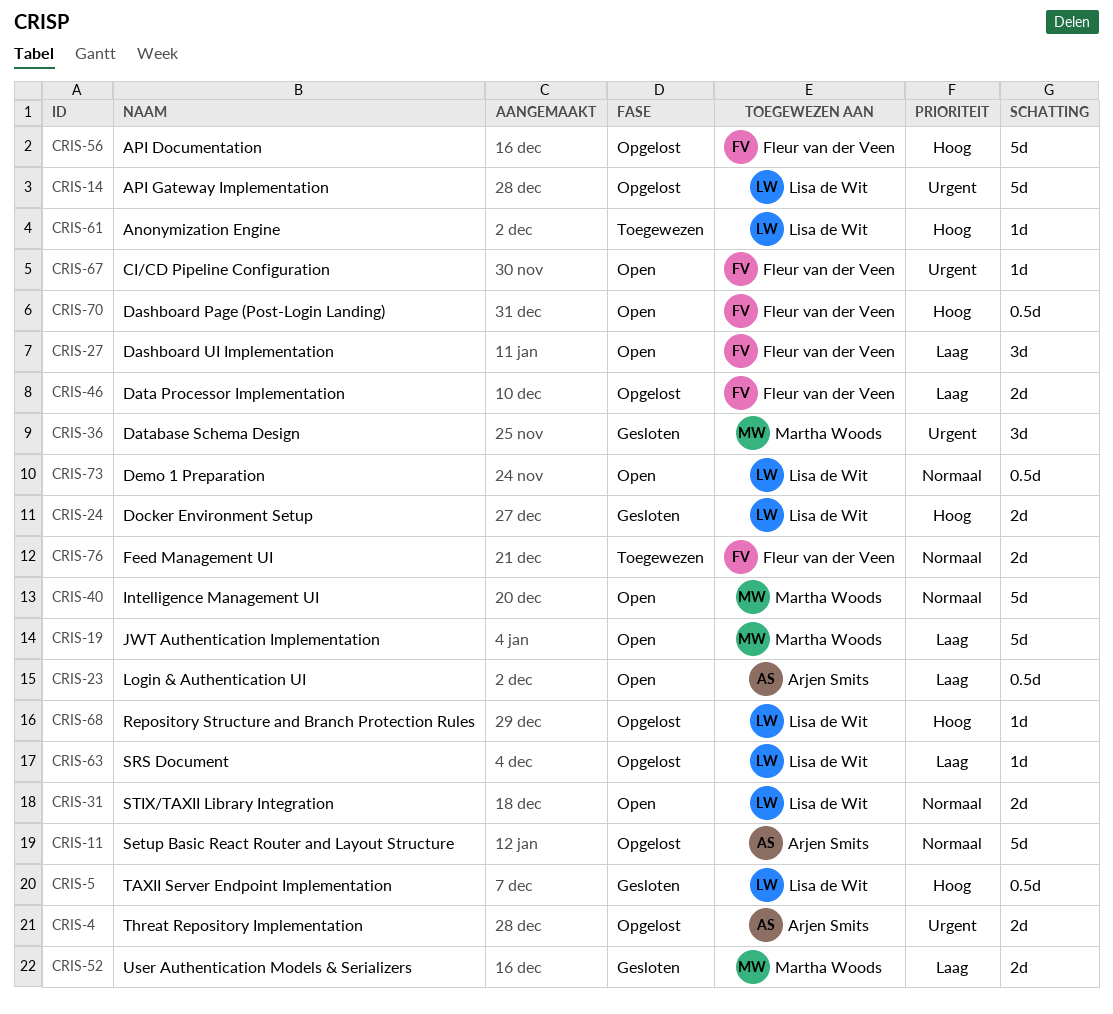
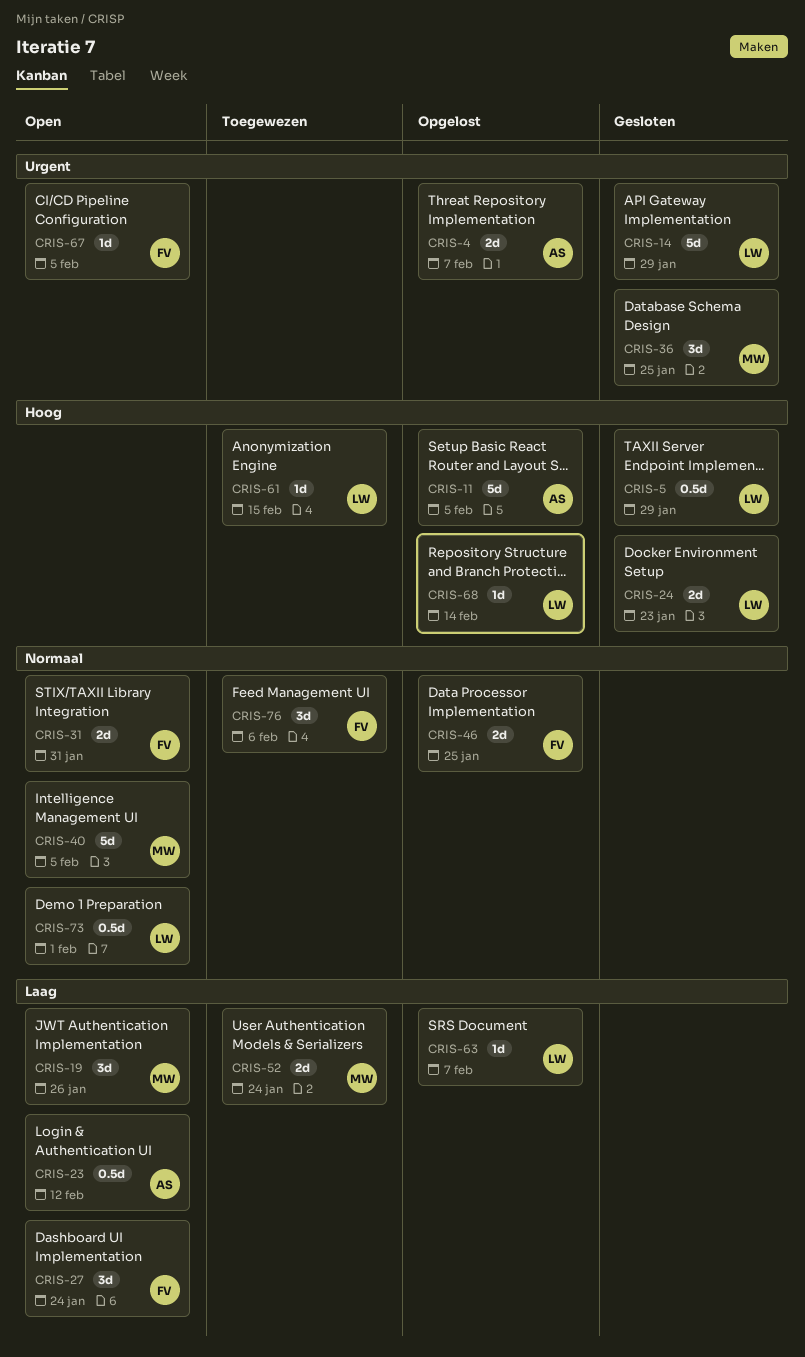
CRIS-11, priority: Normaal -> Hoog
CRIS-14, status: Opgelost -> Gesloten
CRIS-19, estimate: 5d -> 3d
CRIS-31, owner: Lisa de Wit -> Fleur van der Veen
CRIS-46, priority: Laag -> Normaal
CRIS-52, status: Gesloten -> Toegewezen
CRIS-56: present -> none
CRIS-70: present -> none
CRIS-76, estimate: 2d -> 3d

